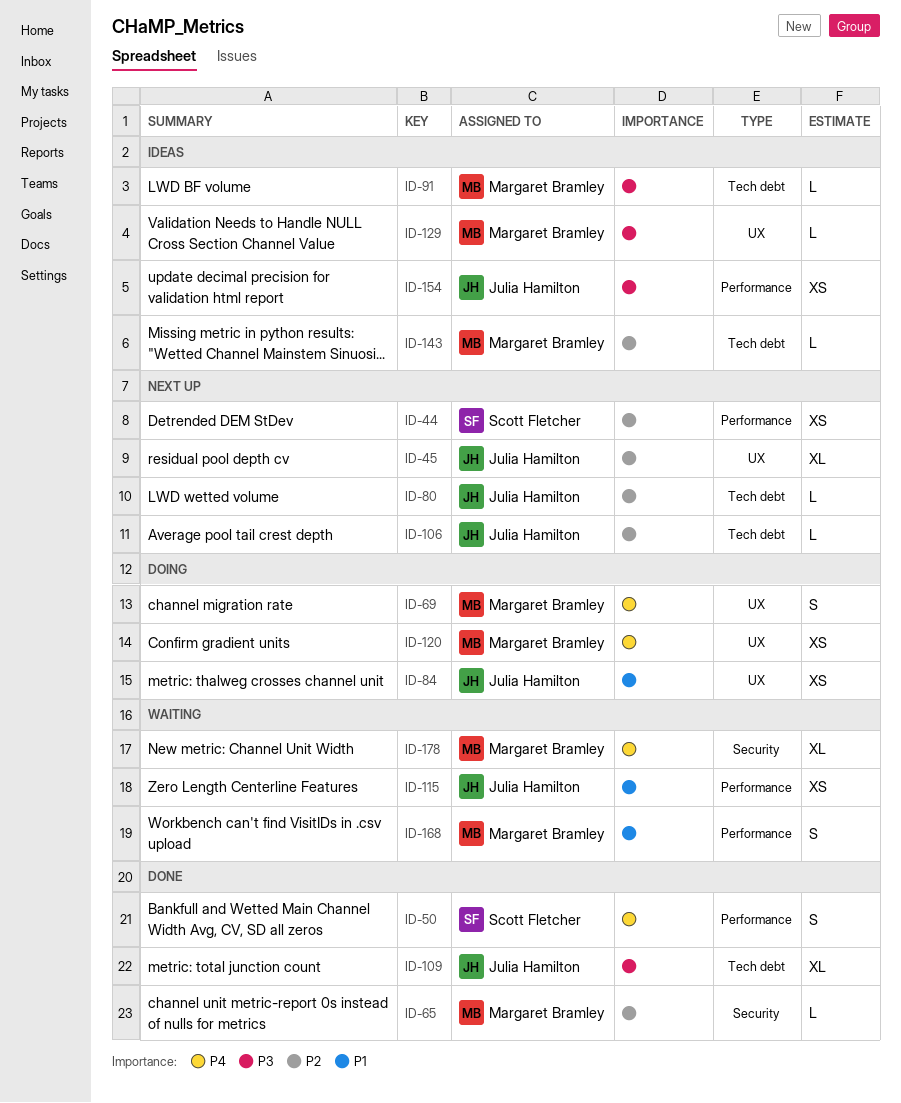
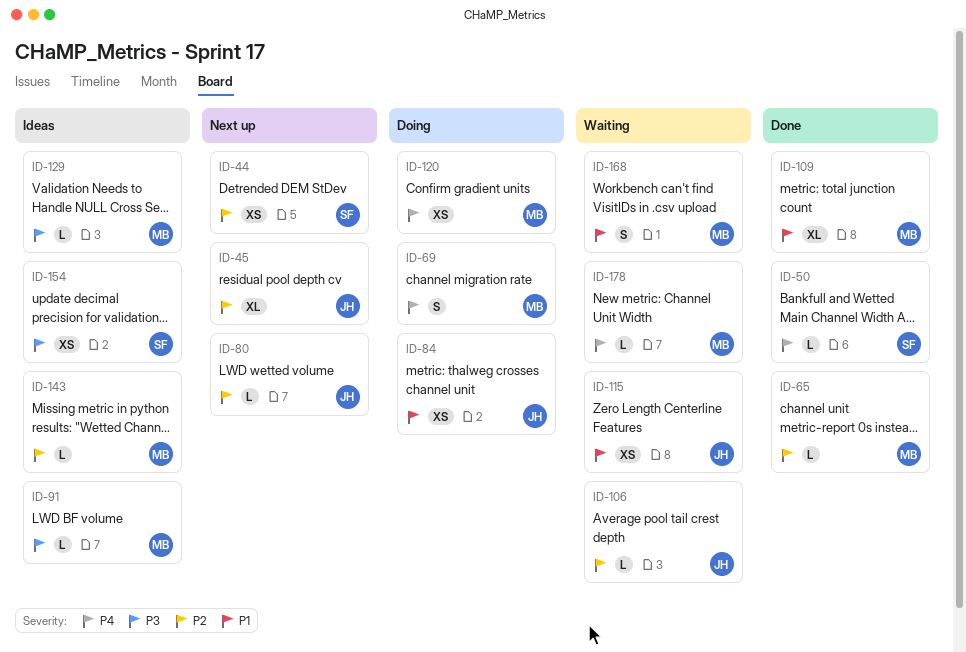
ID-50, estimate: S -> L
ID-106, status: Next up -> Waiting
ID-109, owner: Julia Hamilton -> Margaret Bramley
ID-109, priority: P3 -> P1
ID-154, owner: Julia Hamilton -> Scott Fletcher
ID-178, estimate: XL -> L

